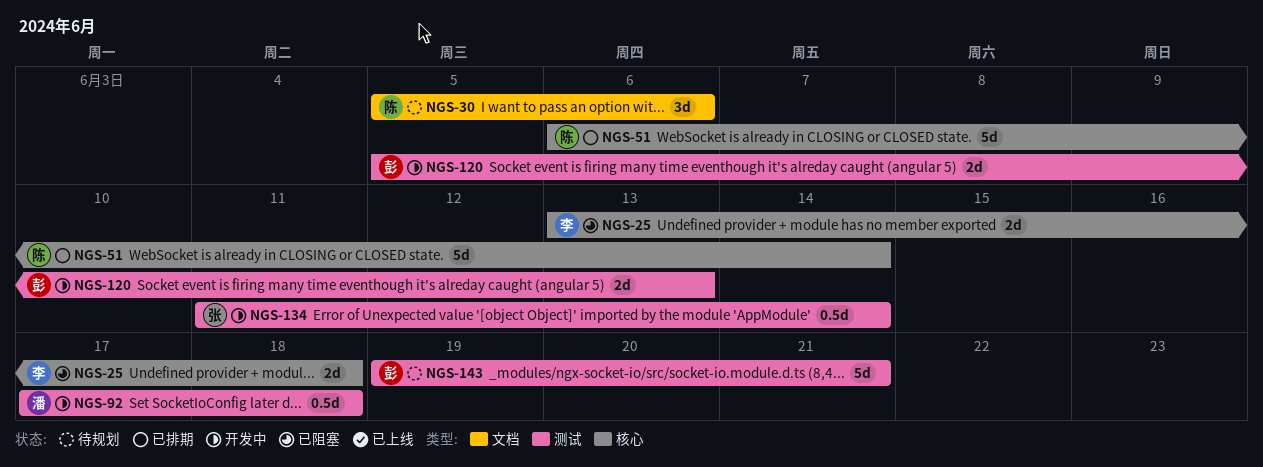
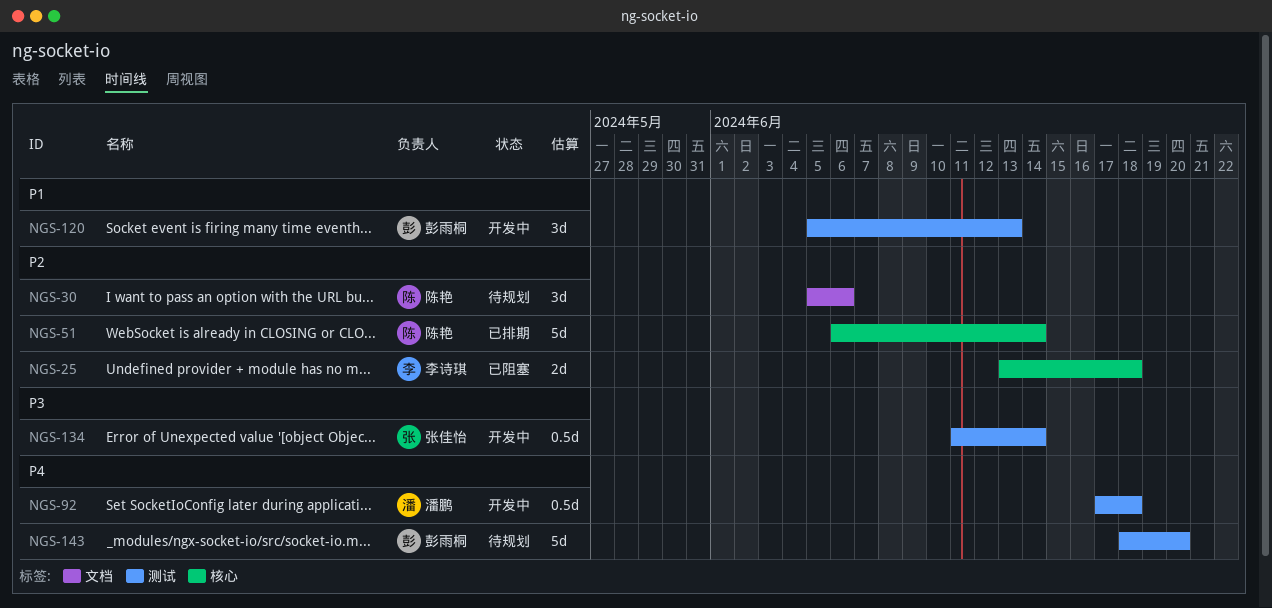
NGS-120, estimate: 2d -> 3d
NGS-143, start: Jun 19 -> Jun 18
NGS-143, due: Jun 21 -> Jun 20

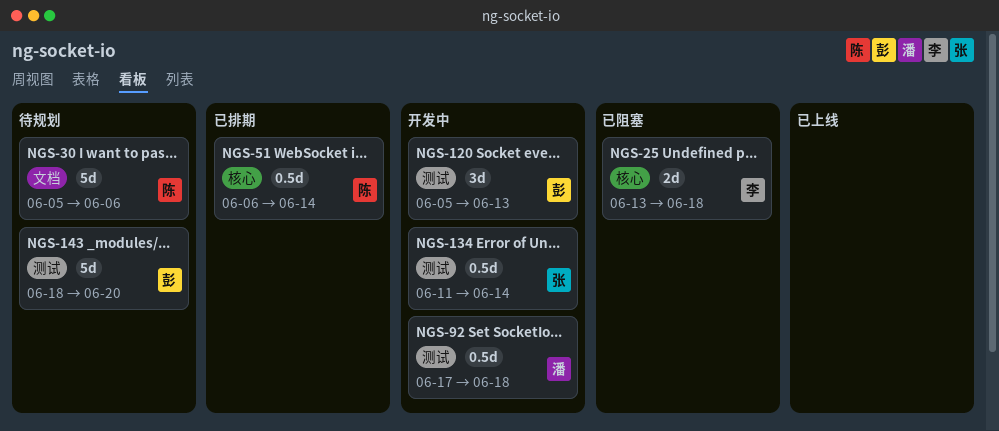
NGS-30, estimate: 3d -> 5d
NGS-51, estimate: 5d -> 0.5d

